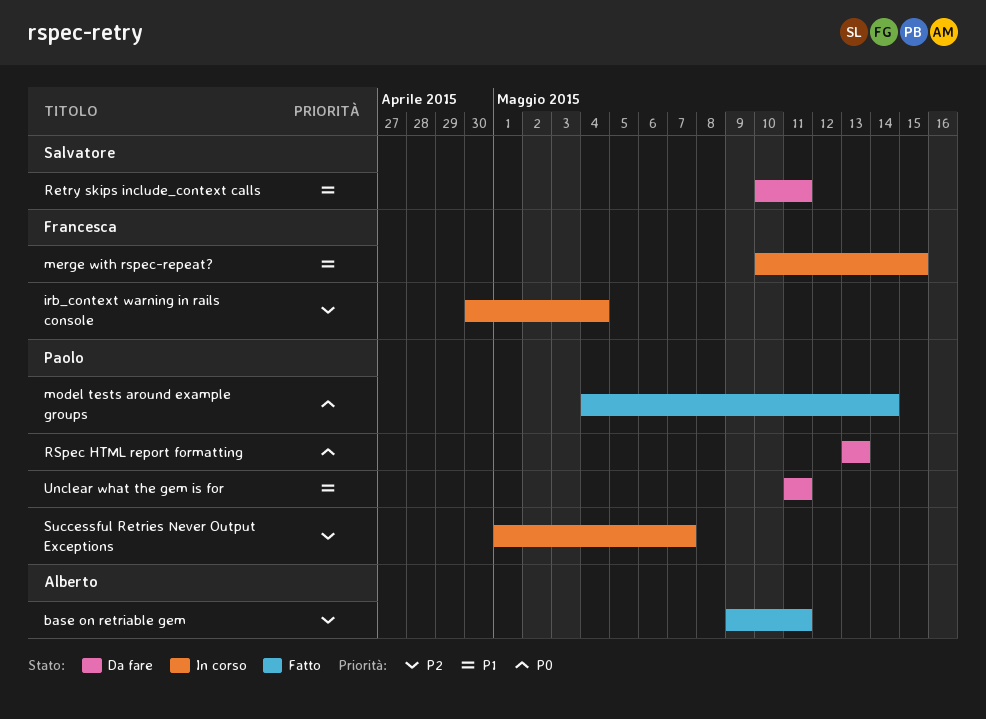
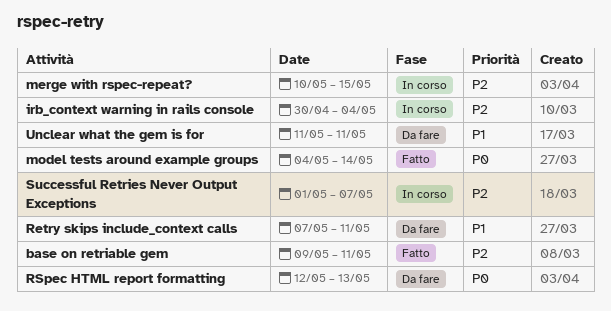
merge with rspec-repeat?, priority: P1 -> P2
Retry skips include_context calls, start: May 10 -> May 7
RSpec HTML report formatting, start: May 13 -> May 12

